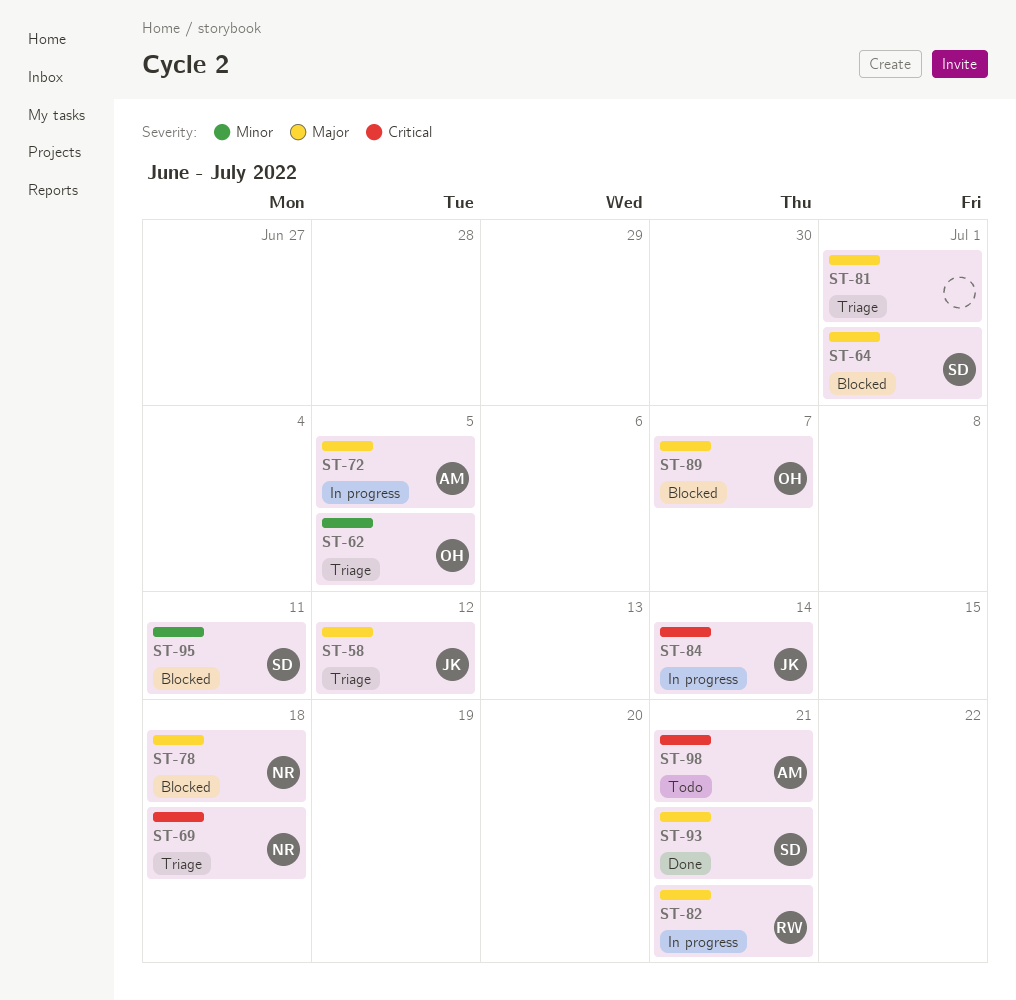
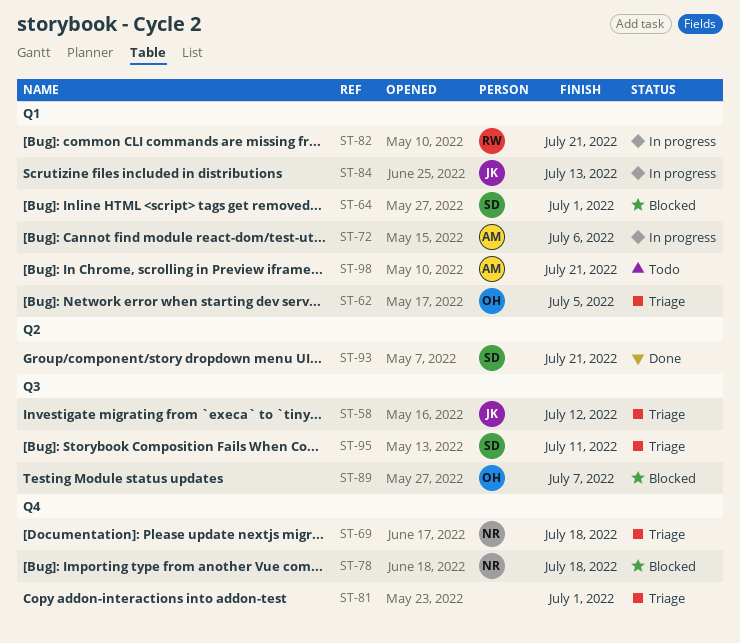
ST-72, due: Jul 5 -> Jul 6
ST-84, due: Jul 14 -> Jul 13
ST-95, status: Blocked -> Triage

